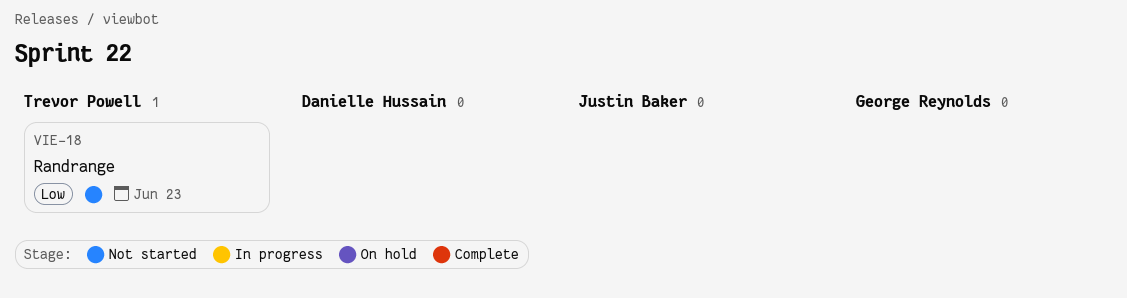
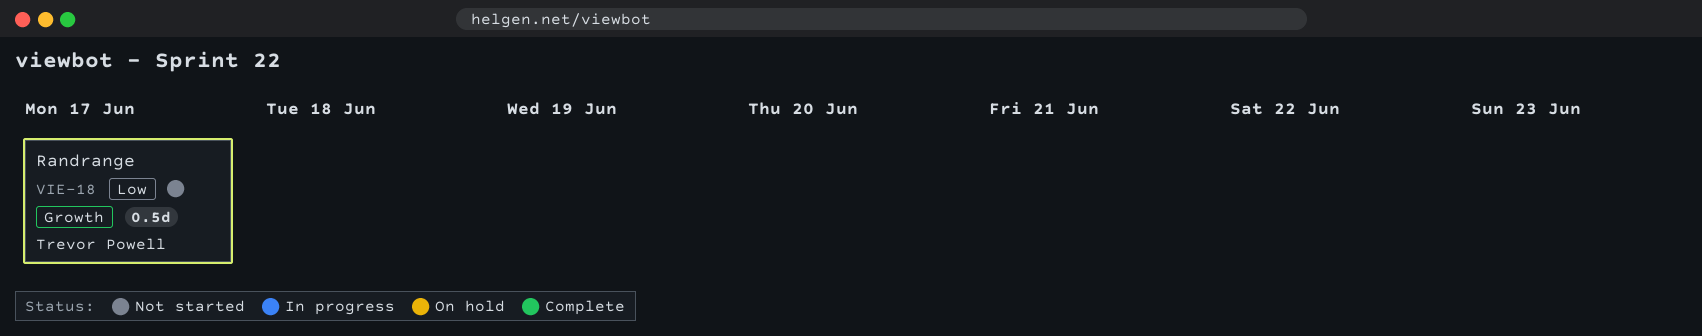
VIE-18, due: Jun 23 -> Jun 17

